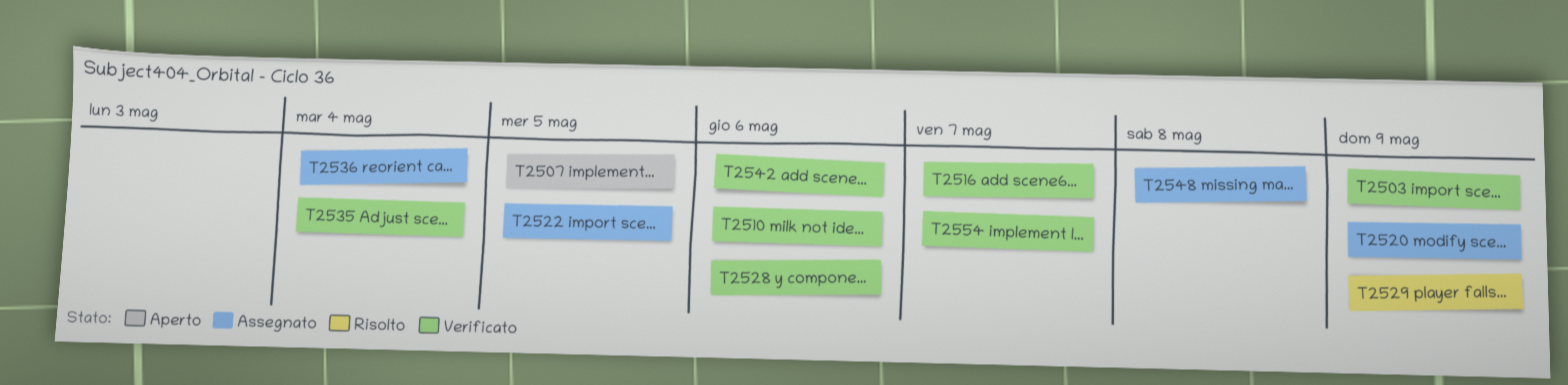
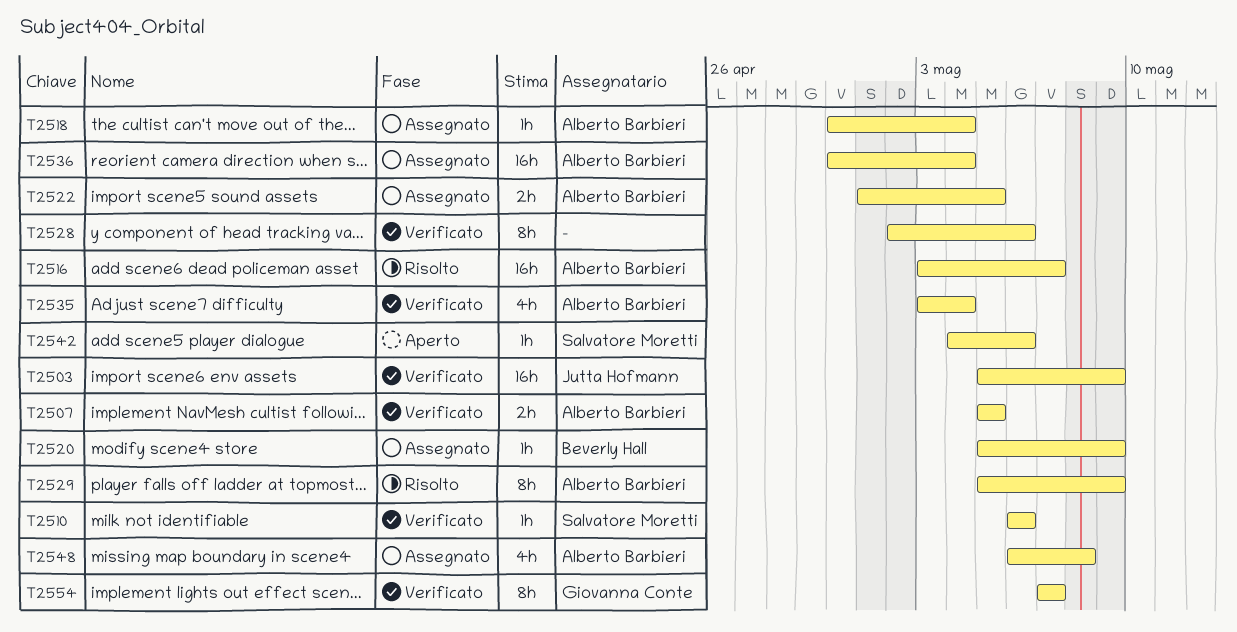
T2507, status: Aperto -> Verificato
T2516, status: Verificato -> Risolto
T2518: none -> present
T2542, status: Verificato -> Aperto

